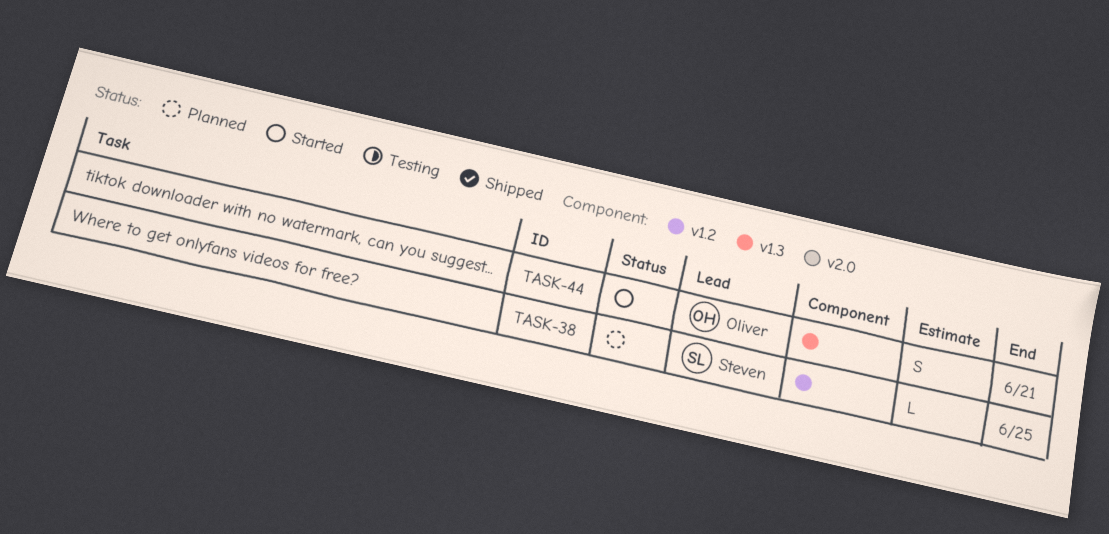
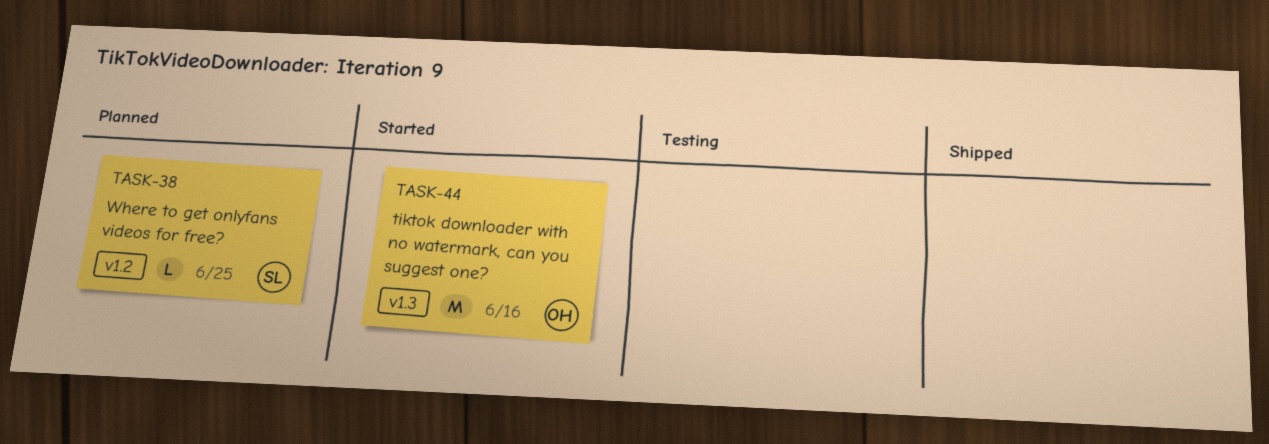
TASK-44, estimate: S -> M
TASK-44, due: Jun 21 -> Jun 16

